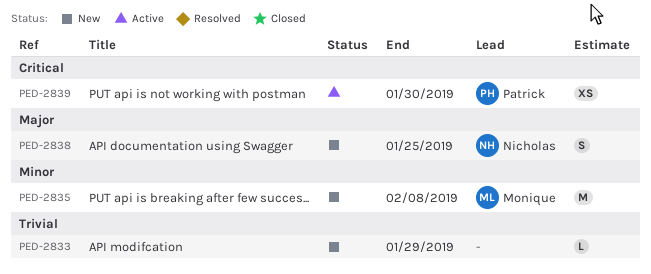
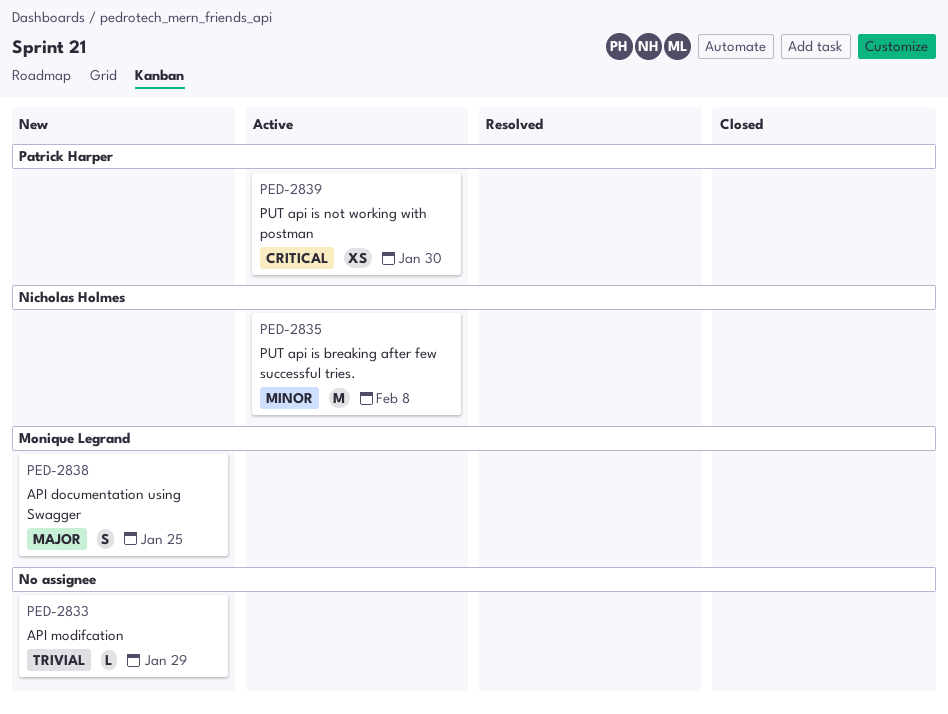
PED-2835, status: New -> Active
PED-2835, owner: Monique Legrand -> Nicholas Holmes
PED-2838, owner: Nicholas Holmes -> Monique Legrand

